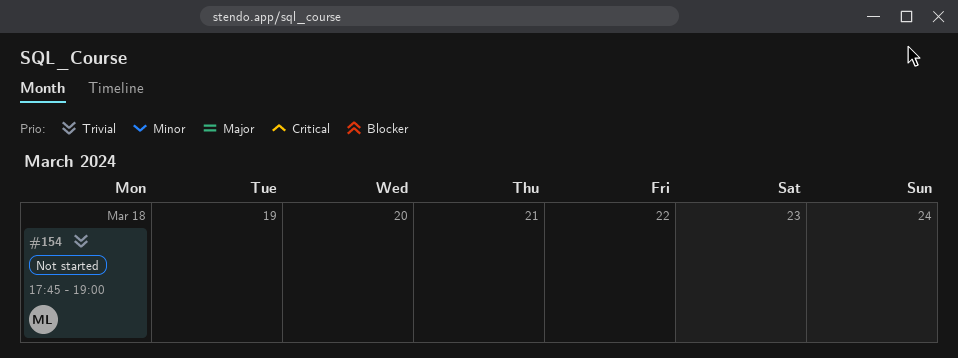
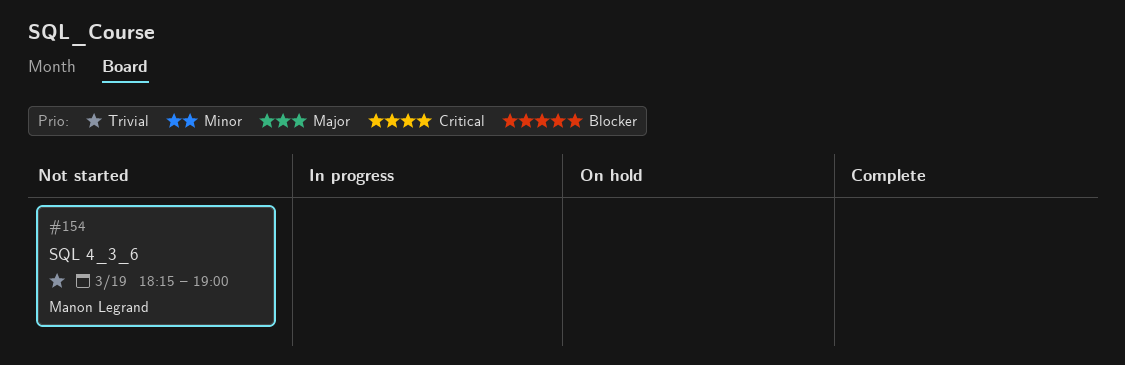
#154, day: Mar 18 -> Mar 19
#154, begins: 17:45 -> 18:15

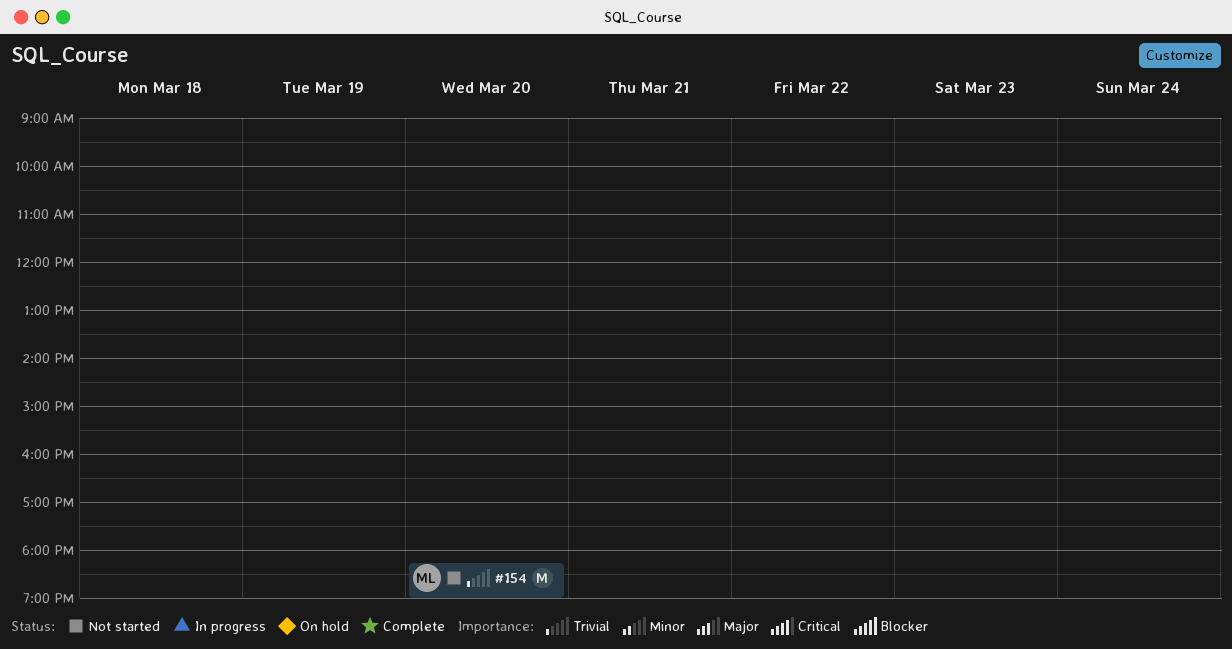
#154, day: Mar 19 -> Mar 20

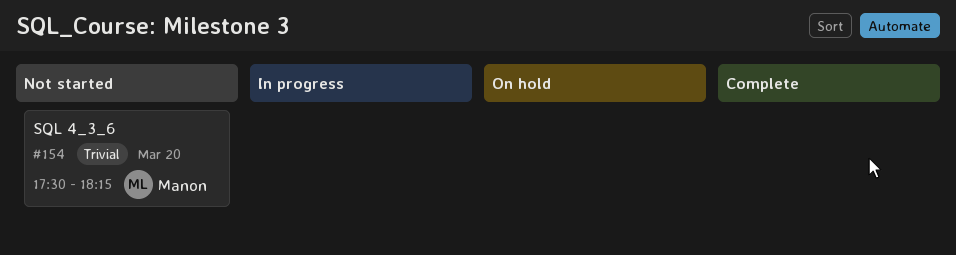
#154, begins: 18:15 -> 17:30
#154, ends: 19:00 -> 18:15

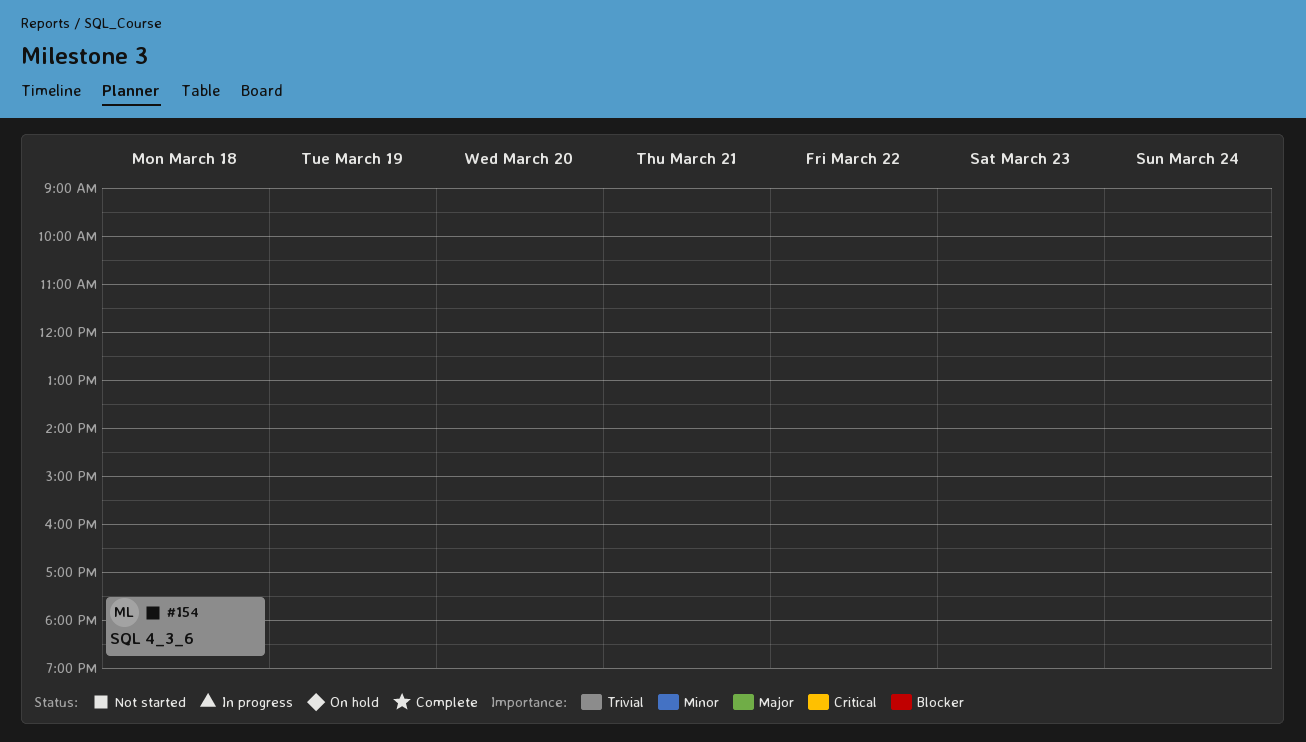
#154, day: Mar 20 -> Mar 18
#154, ends: 18:15 -> 18:45

